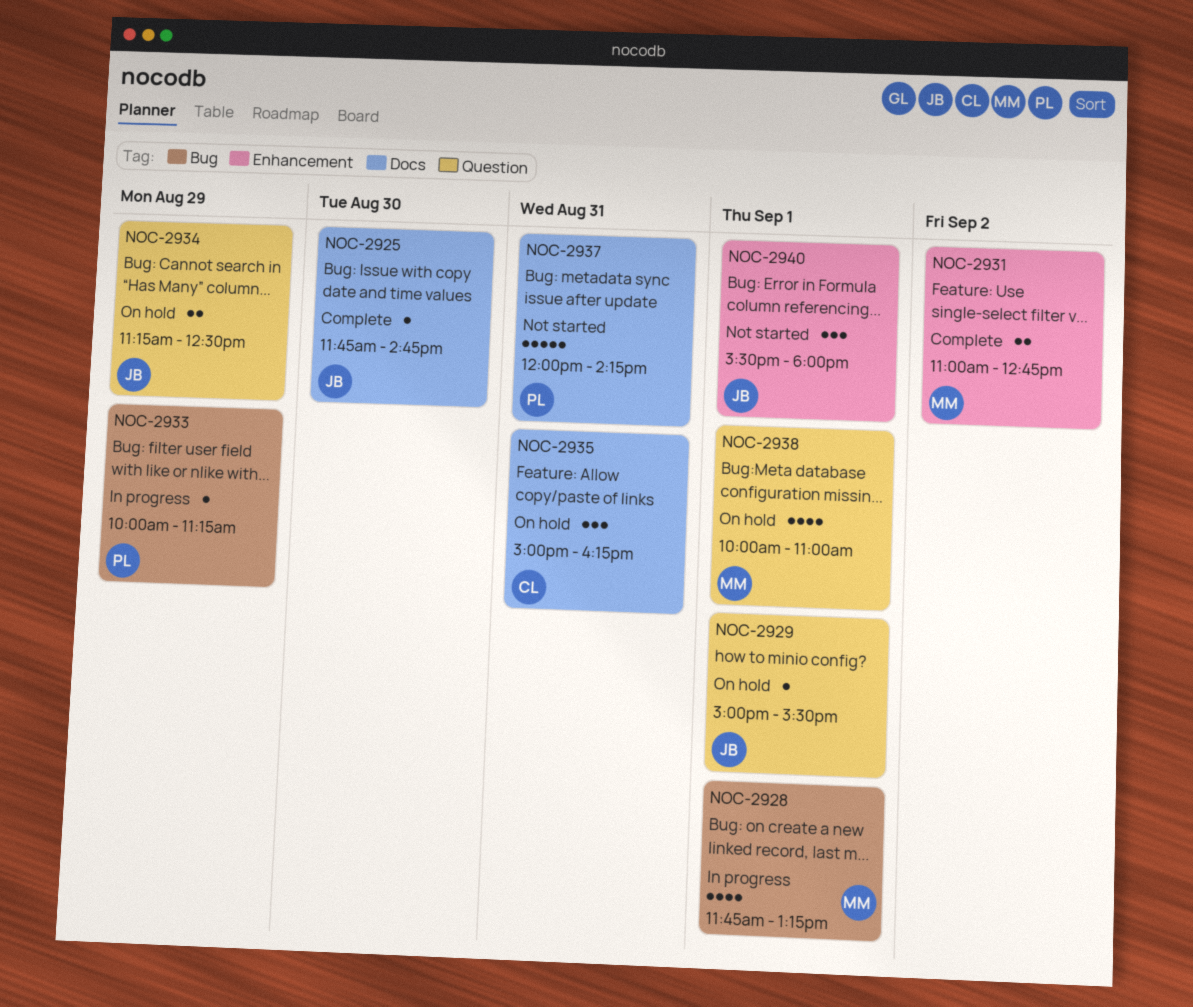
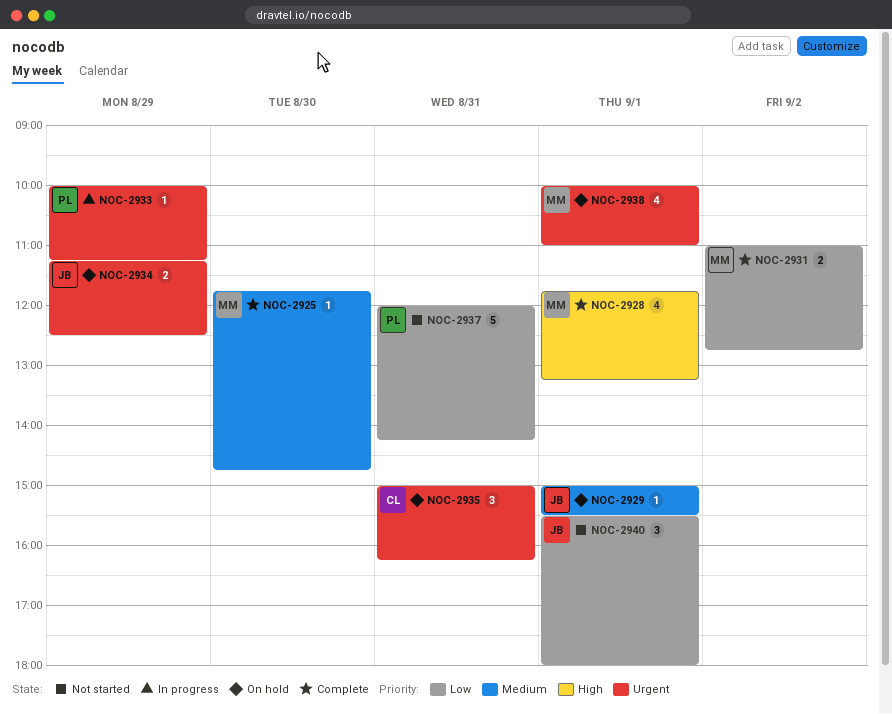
NOC-2925, owner: JB -> MM
NOC-2928, status: In progress -> Complete

